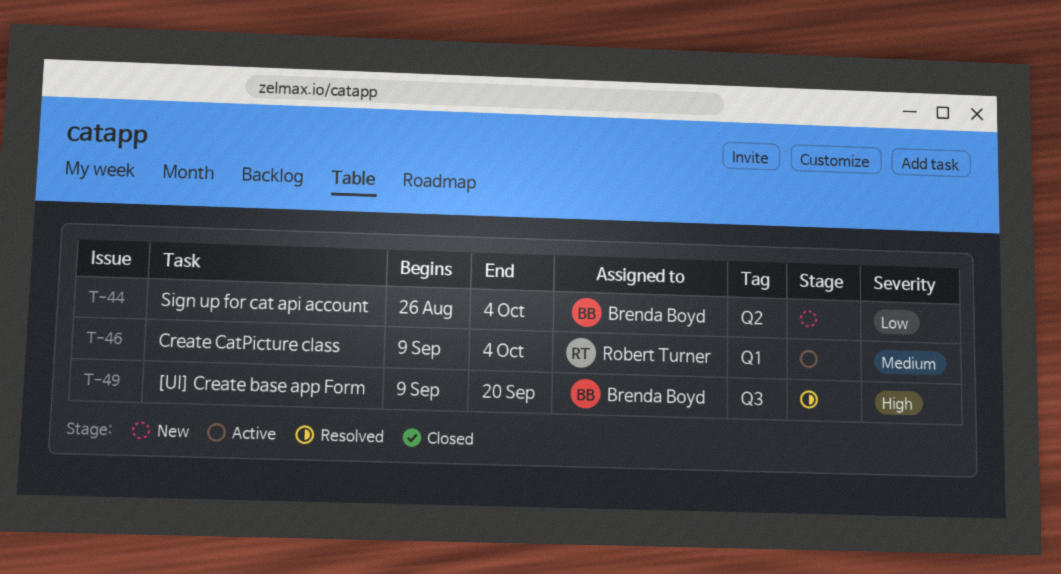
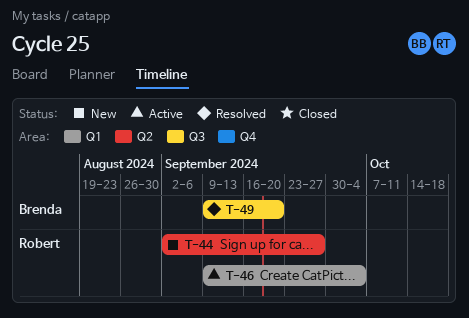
T-44, owner: Brenda Boyd -> Robert Turner
T-44, start: Aug 26 -> Sep 2
T-44, due: Oct 4 -> Sep 27

